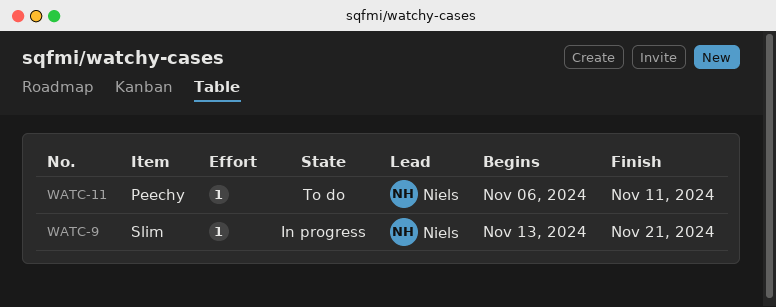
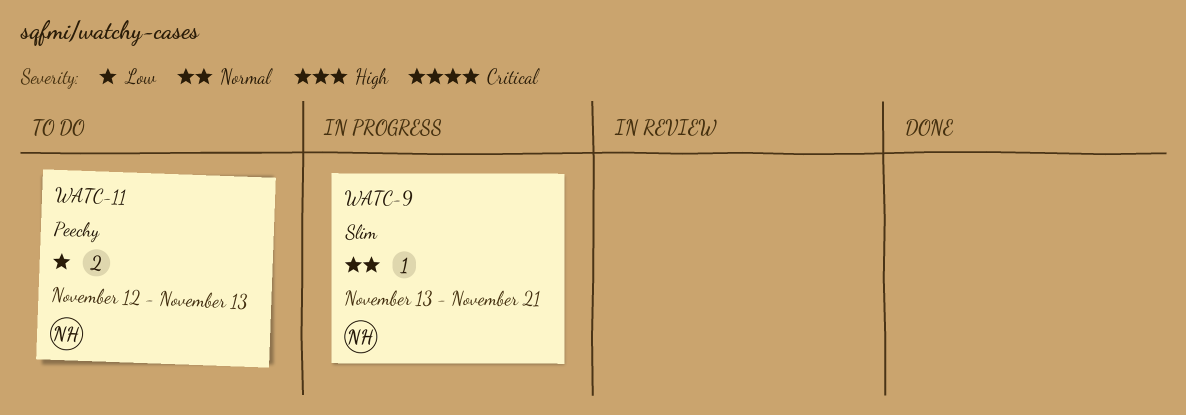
WATC-11, estimate: 1 -> 2
WATC-11, start: Nov 6 -> Nov 12
WATC-11, due: Nov 11 -> Nov 13

